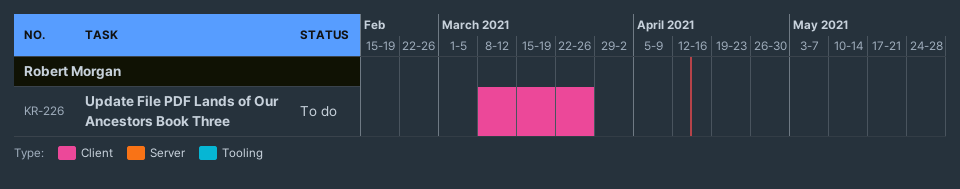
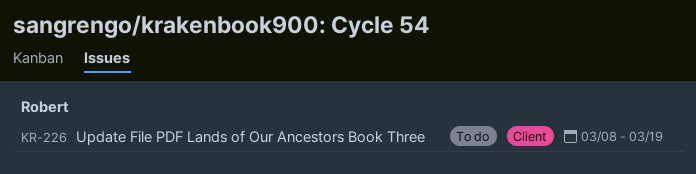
KR-226, due: Mar 26 -> Mar 19

